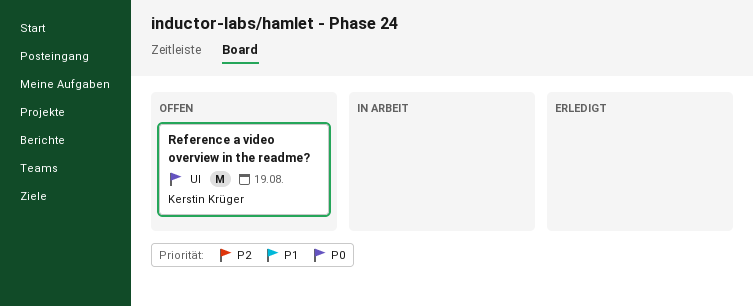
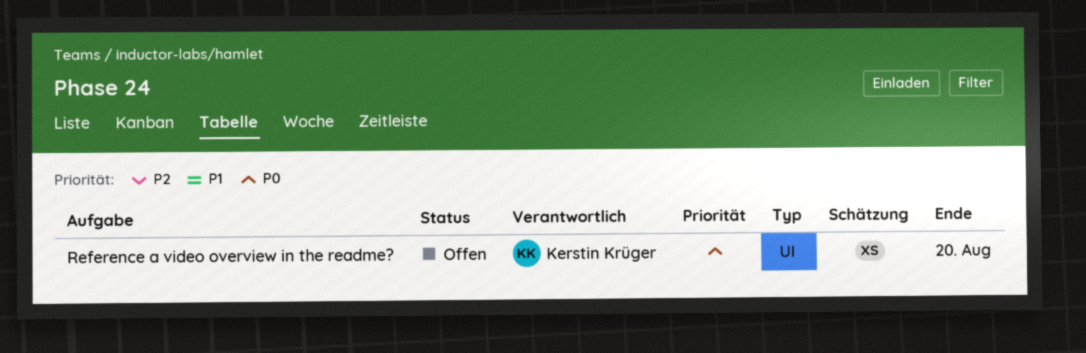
Reference a video overview in the readme?, estimate: M -> XS
Reference a video overview in the readme?, due: Aug 19 -> Aug 20

